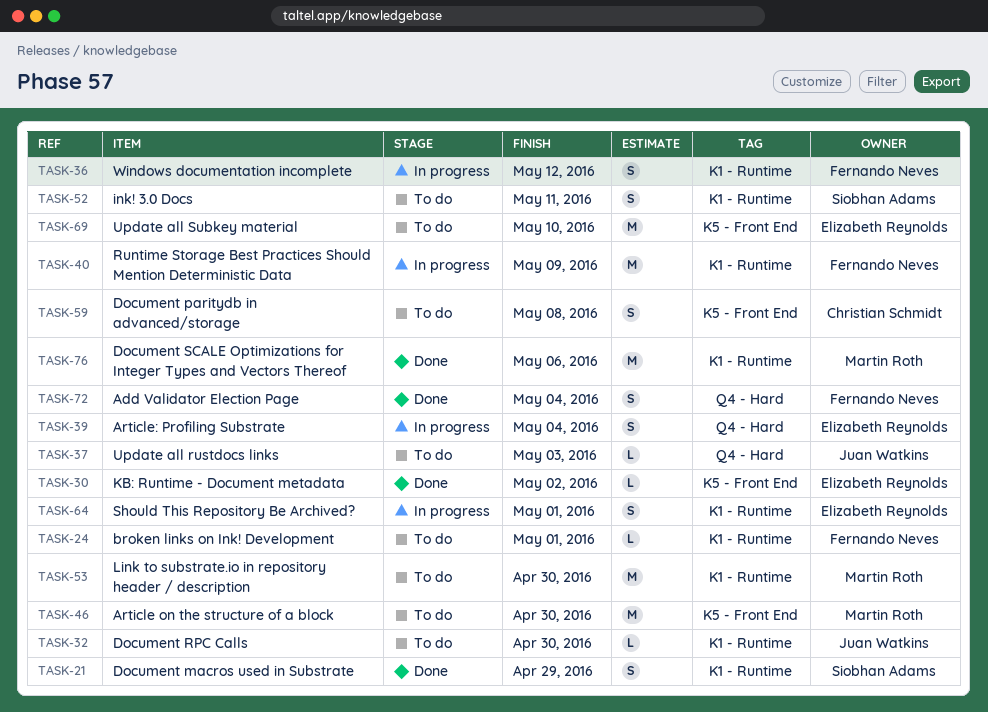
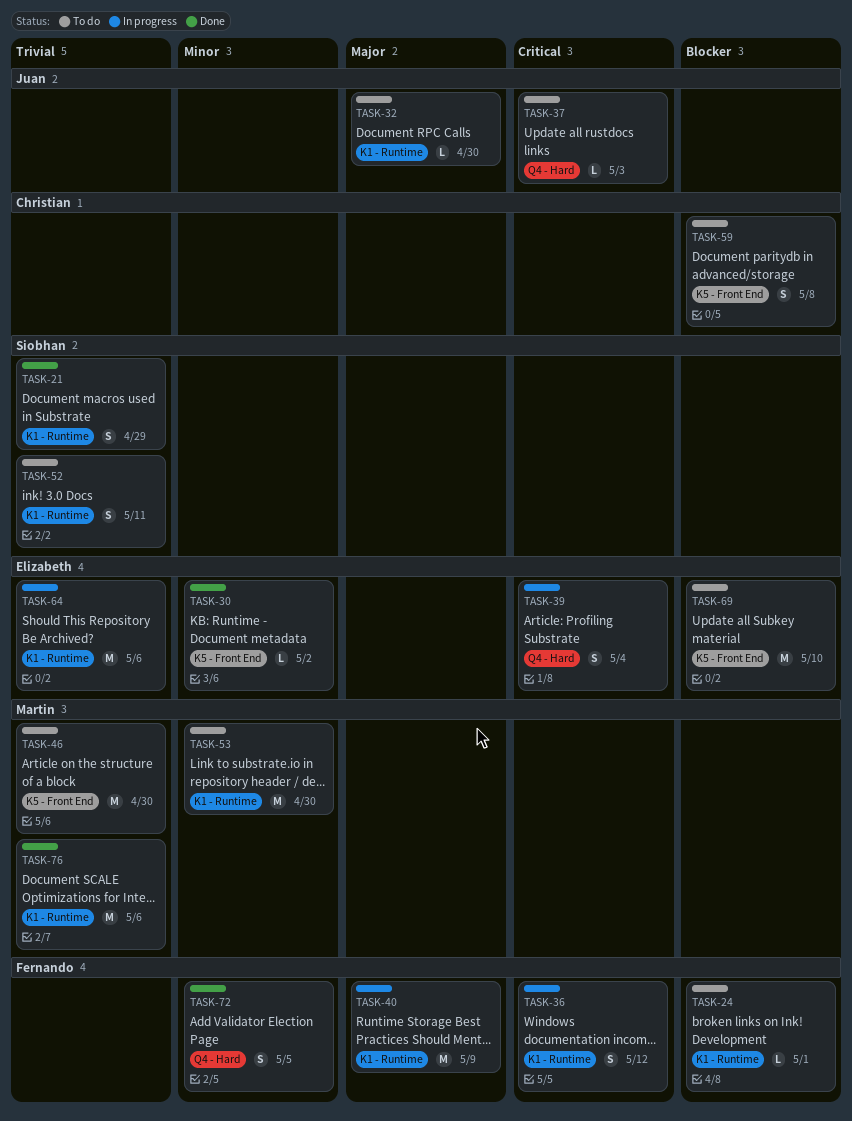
TASK-64, estimate: S -> M
TASK-64, due: May 1 -> May 6
TASK-72, due: May 4 -> May 5

